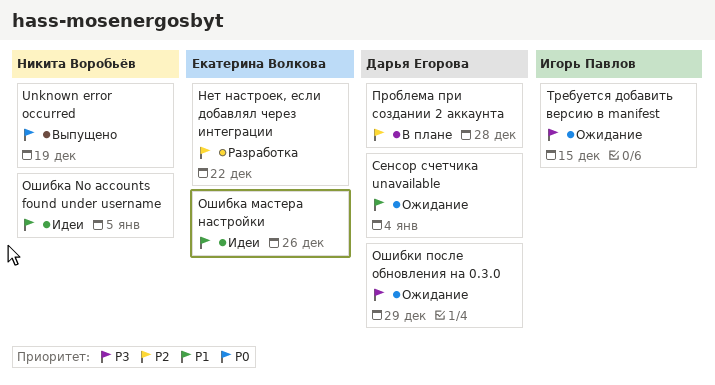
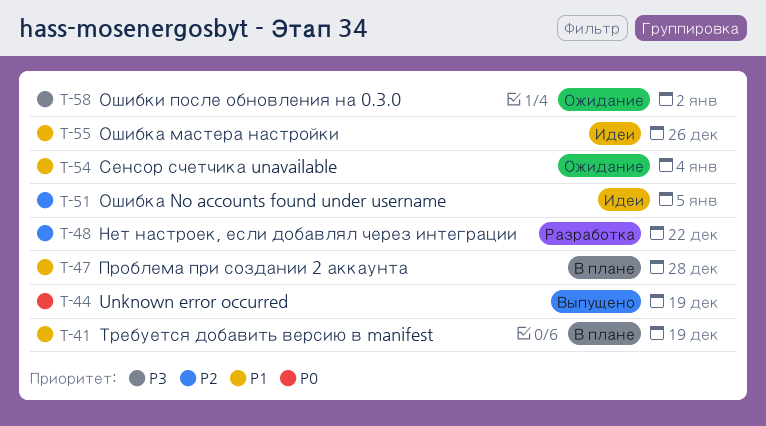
Ошибка No accounts found under username, priority: P1 -> P2
Ошибки после обновления на 0.3.0, due: Dec 29 -> Jan 2
Проблема при создании 2 аккаунта, priority: P2 -> P1
Требуется добавить версию в manifest, status: Ожидание -> В плане
Требуется добавить версию в manifest, priority: P3 -> P1
Требуется добавить версию в manifest, due: Dec 15 -> Dec 19

